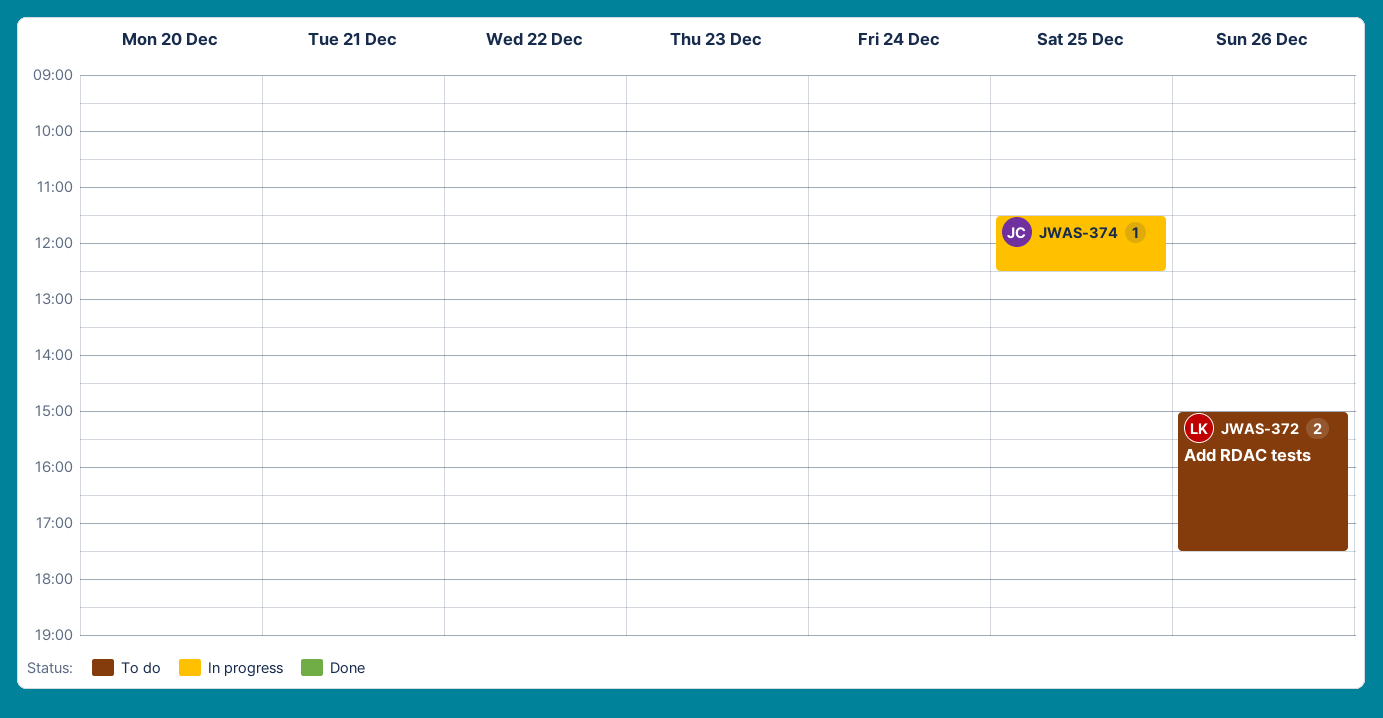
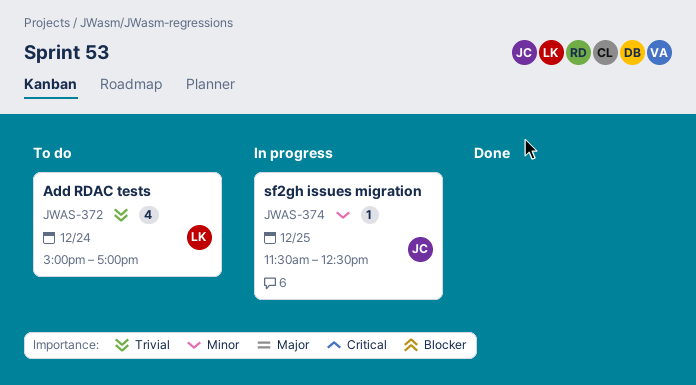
JWAS-372, estimate: 2 -> 4
JWAS-372, day: Dec 26 -> Dec 24
JWAS-372, ends: 17:30 -> 17:00

